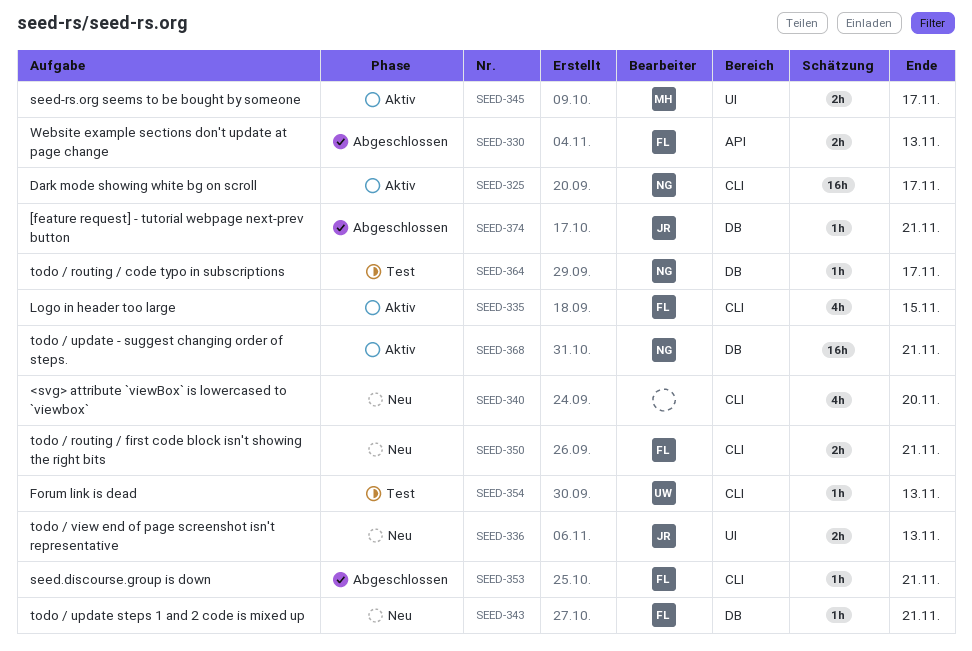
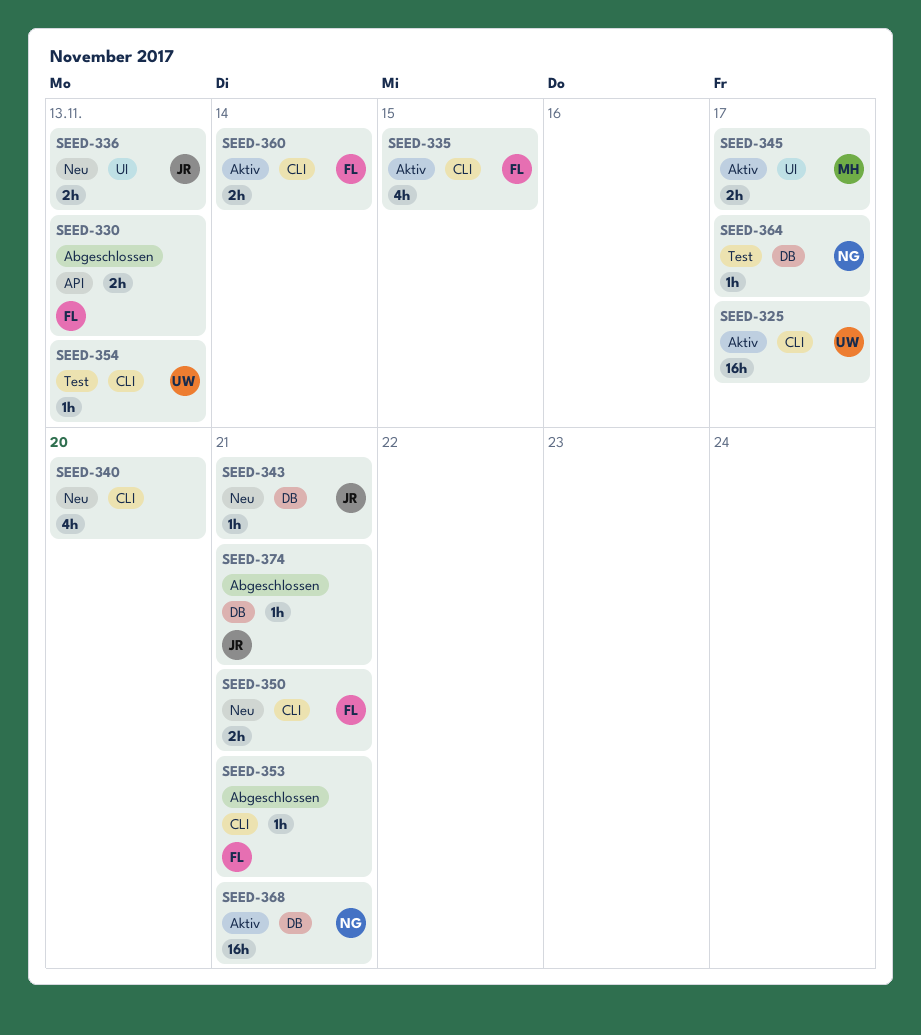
SEED-325, owner: NG -> UW
SEED-343, owner: FL -> JR
SEED-360: none -> present

